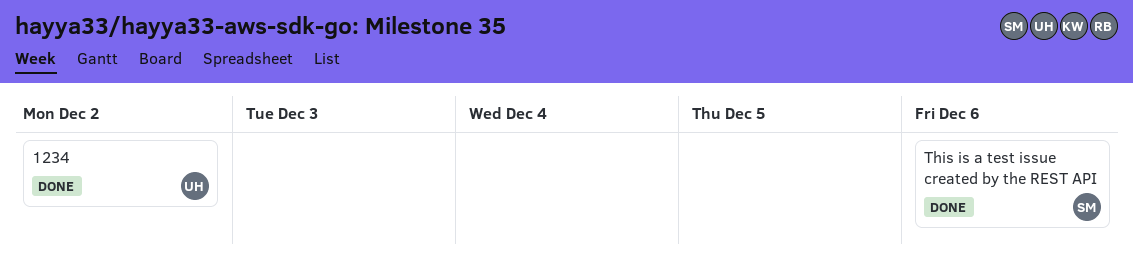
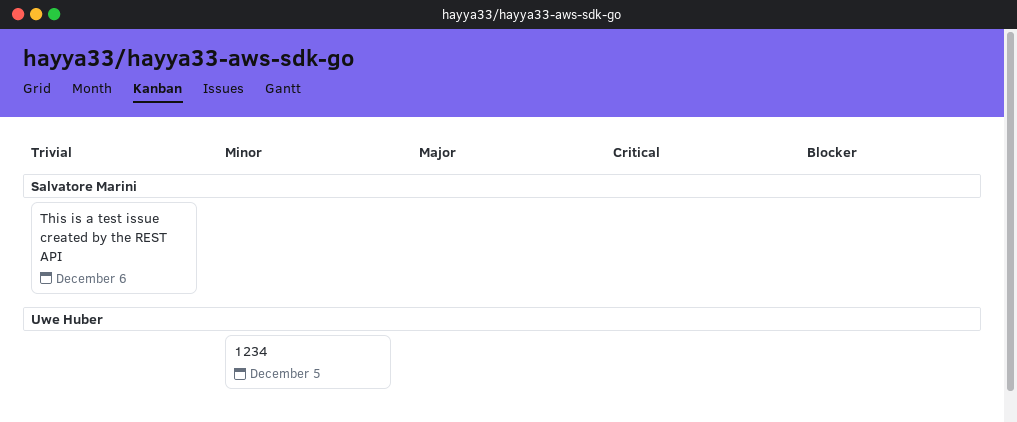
1234, due: Dec 2 -> Dec 5

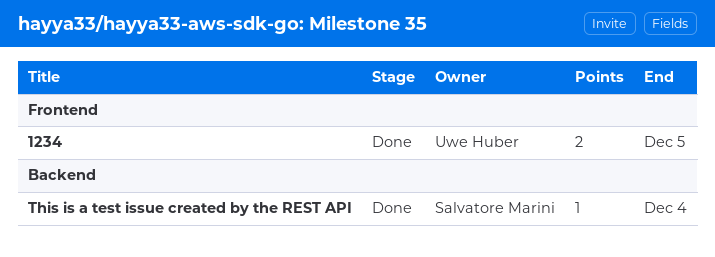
This is a test issue created by the REST API, due: Dec 6 -> Dec 4

